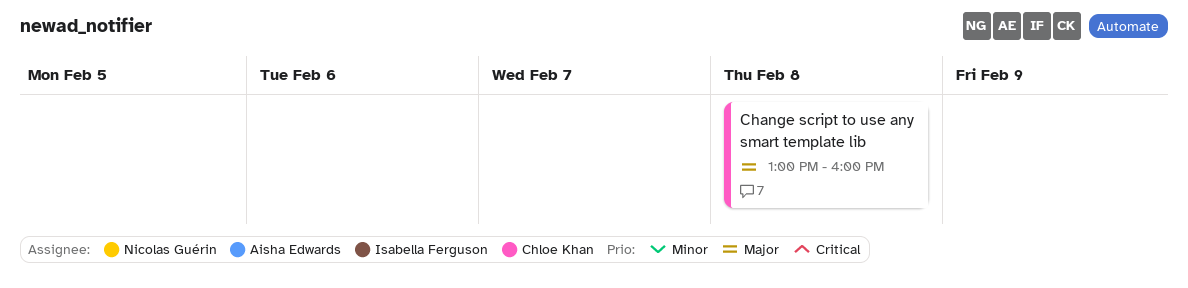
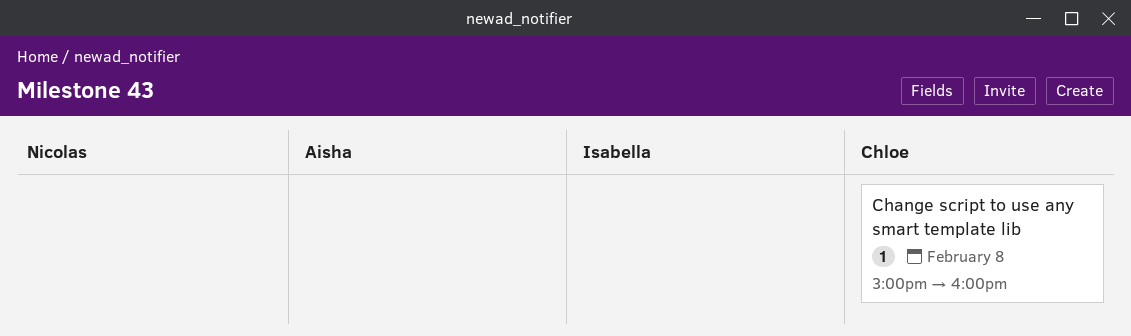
Change script to use any smart template lib, begins: 13:00 -> 15:00

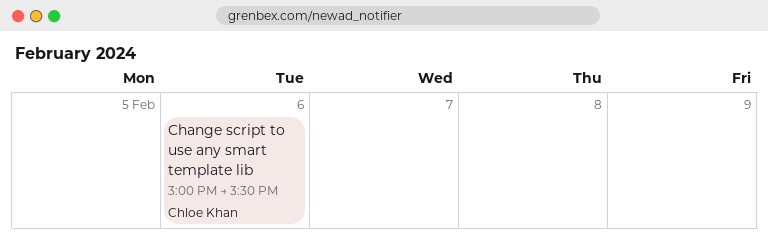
Change script to use any smart template lib, day: Feb 8 -> Feb 6
Change script to use any smart template lib, ends: 16:00 -> 15:30

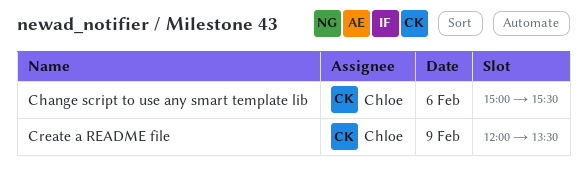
Create a README file: none -> present

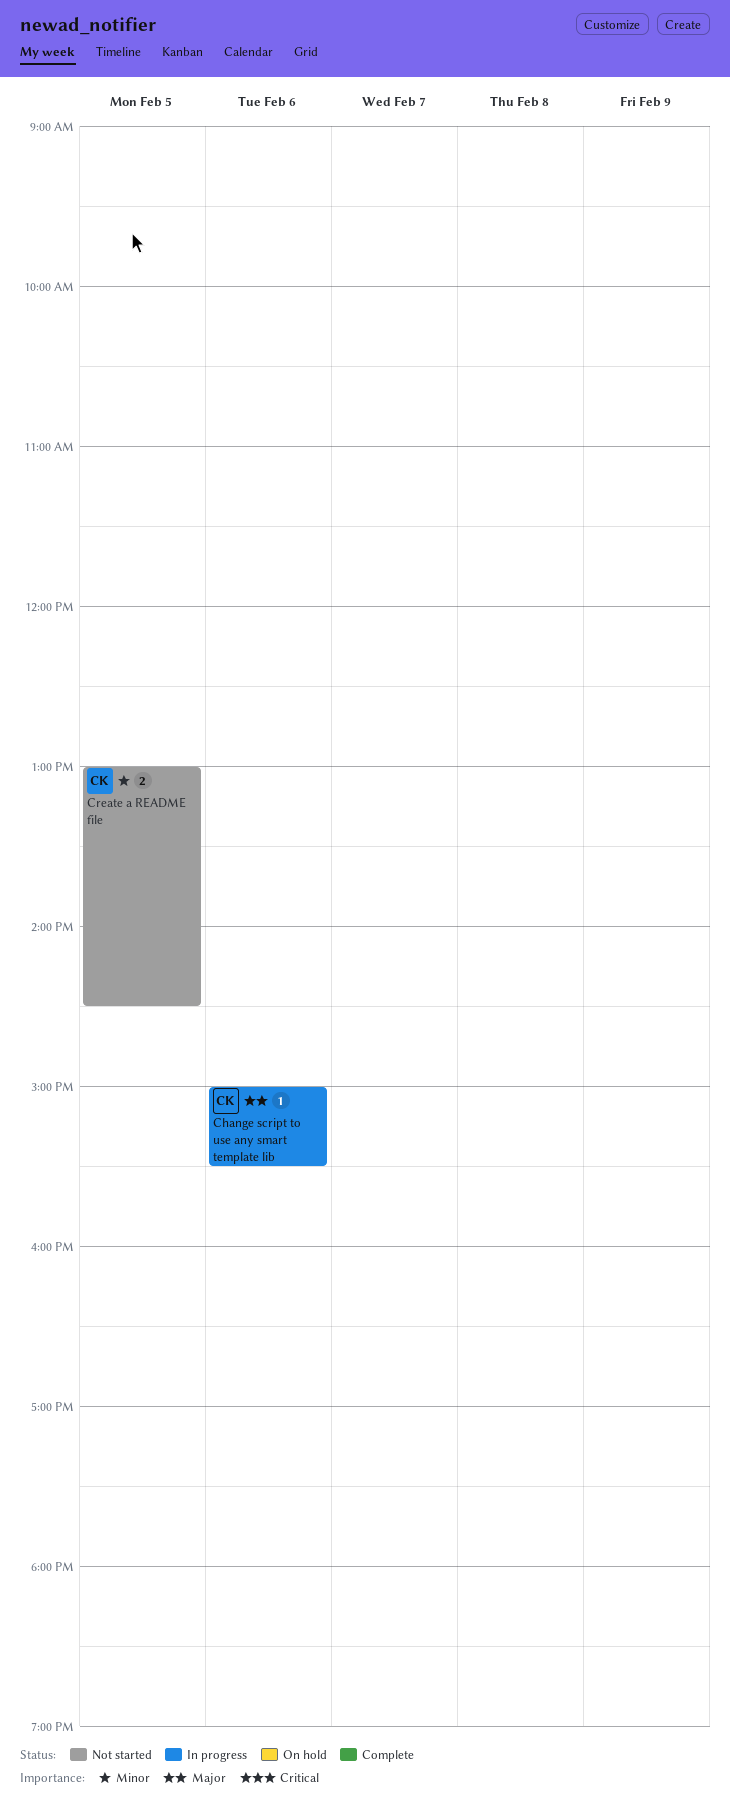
Create a README file, day: Feb 9 -> Feb 5
Create a README file, begins: 12:00 -> 13:00
Create a README file, ends: 13:30 -> 14:30

